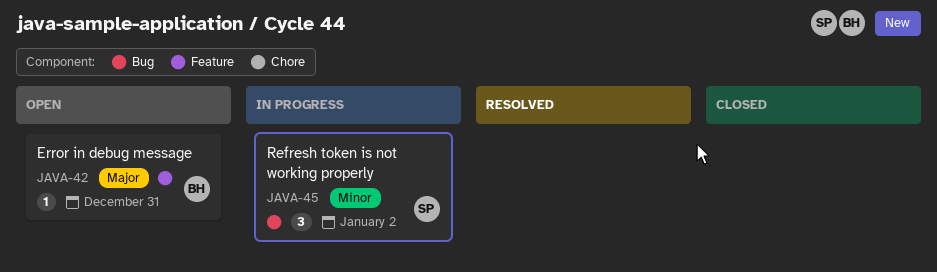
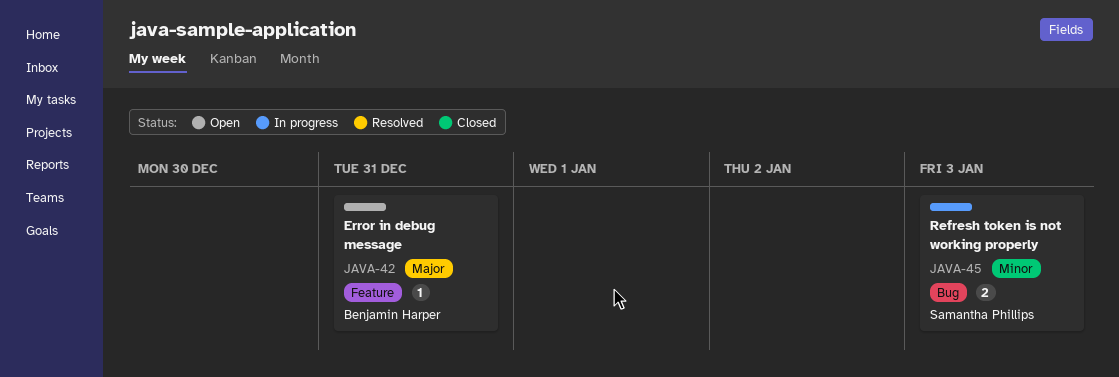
JAVA-45, estimate: 3 -> 2
JAVA-45, due: Jan 2 -> Jan 3

